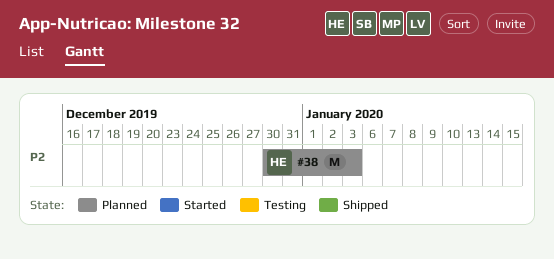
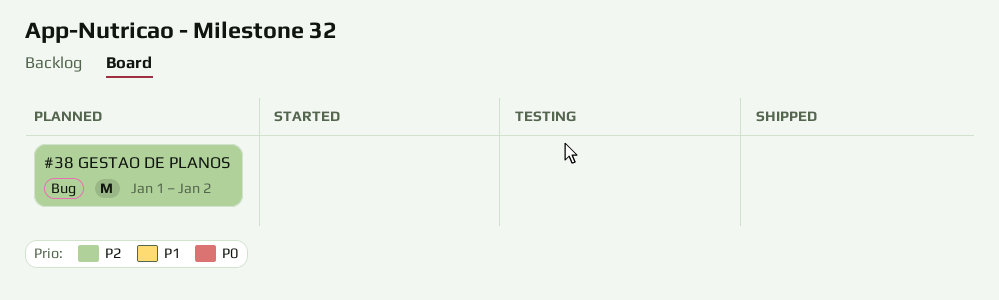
#38, start: Dec 30 -> Jan 1
#38, due: Jan 3 -> Jan 2

